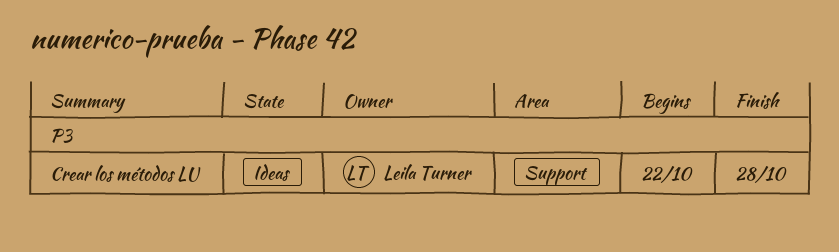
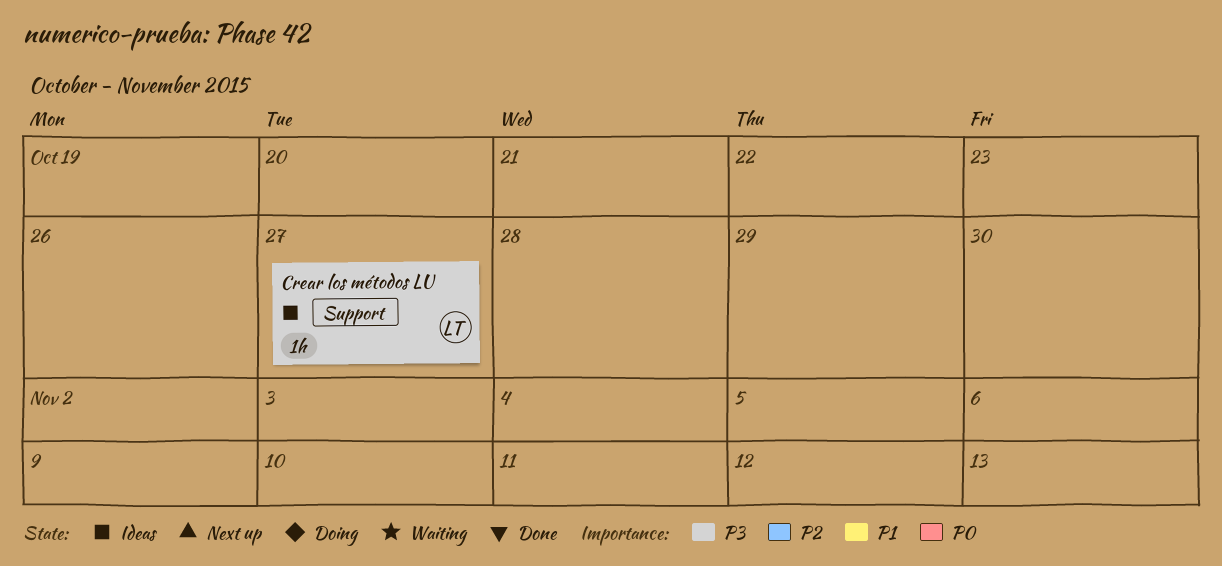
Crear los métodos LU, due: Oct 28 -> Oct 27

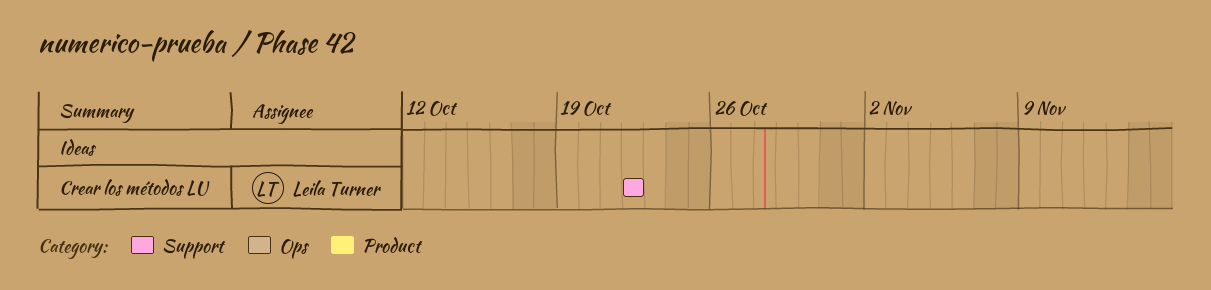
Crear los métodos LU, due: Oct 27 -> Oct 22

